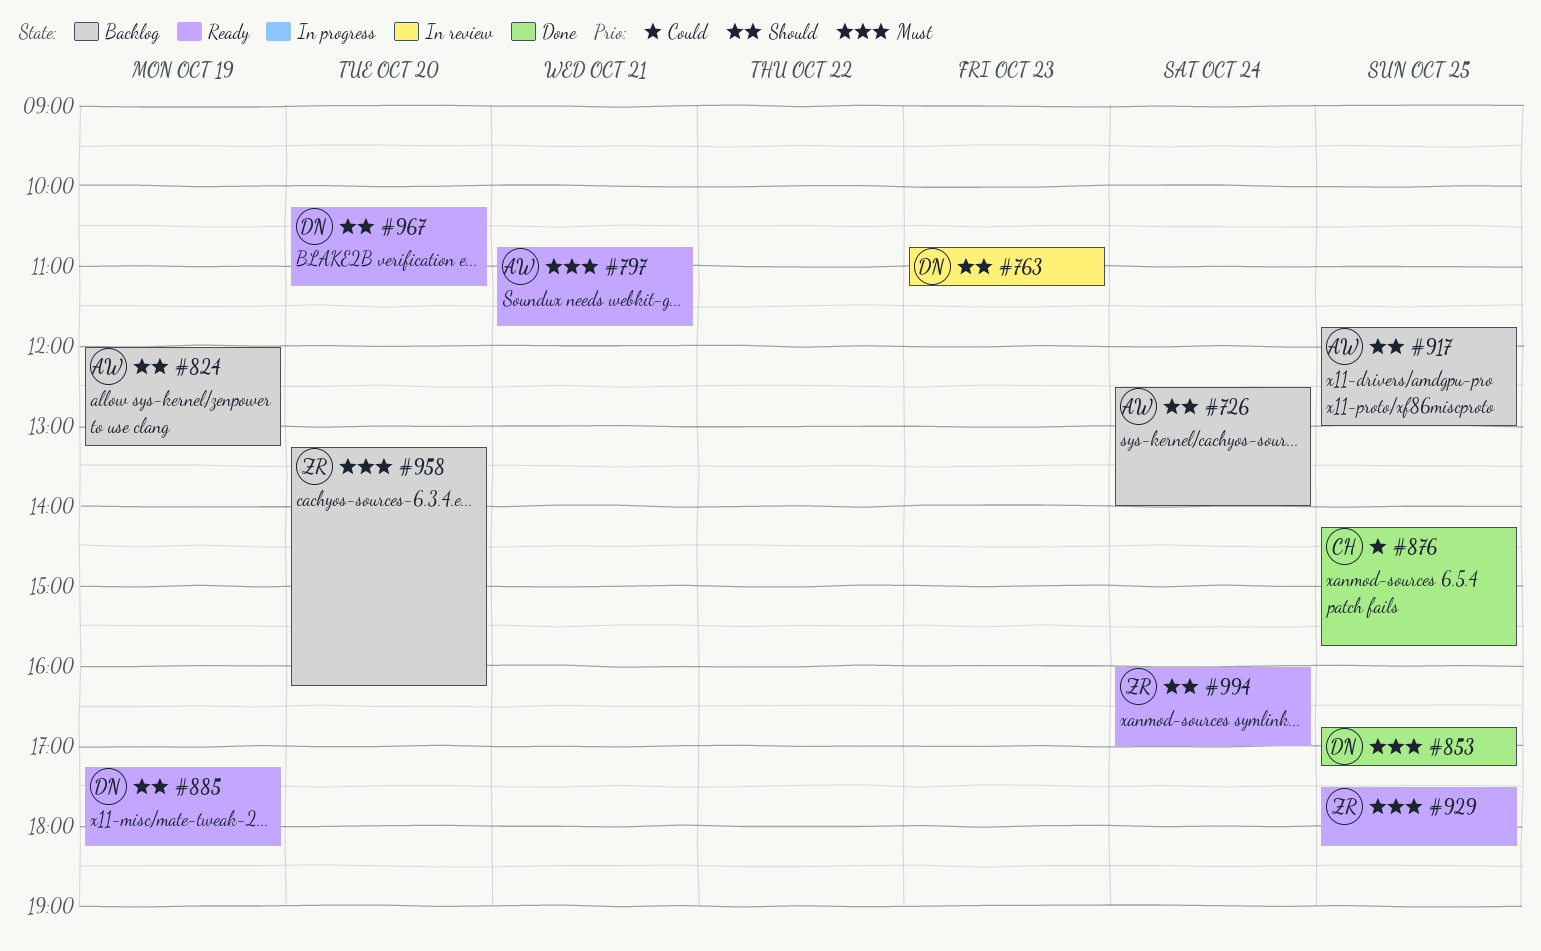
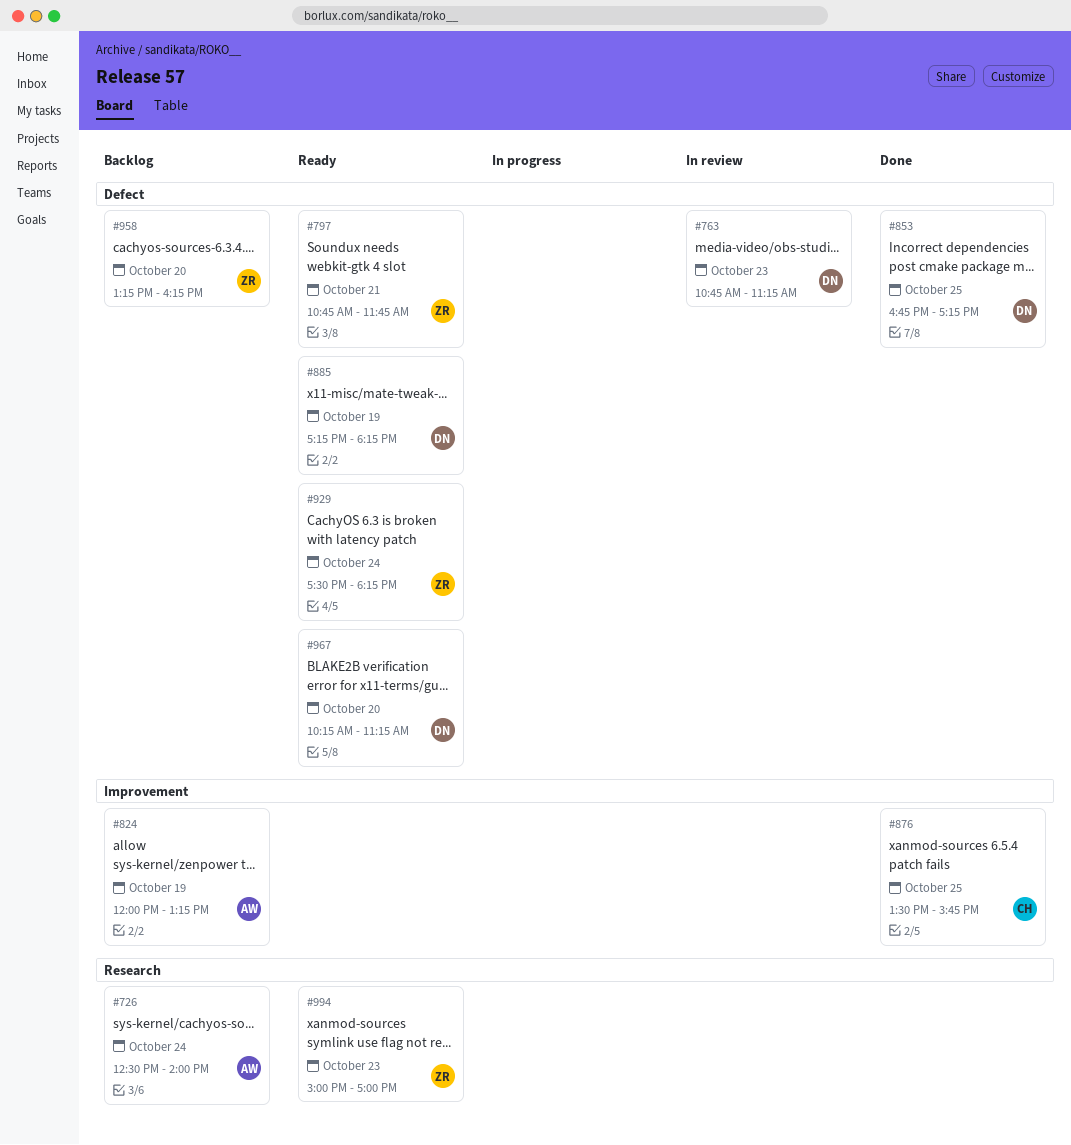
#797, owner: AW -> ZR
#876, begins: 14:15 -> 13:30
#917: present -> none
#929, day: Oct 25 -> Oct 24
#994, day: Oct 24 -> Oct 23
#994, begins: 16:00 -> 15:00

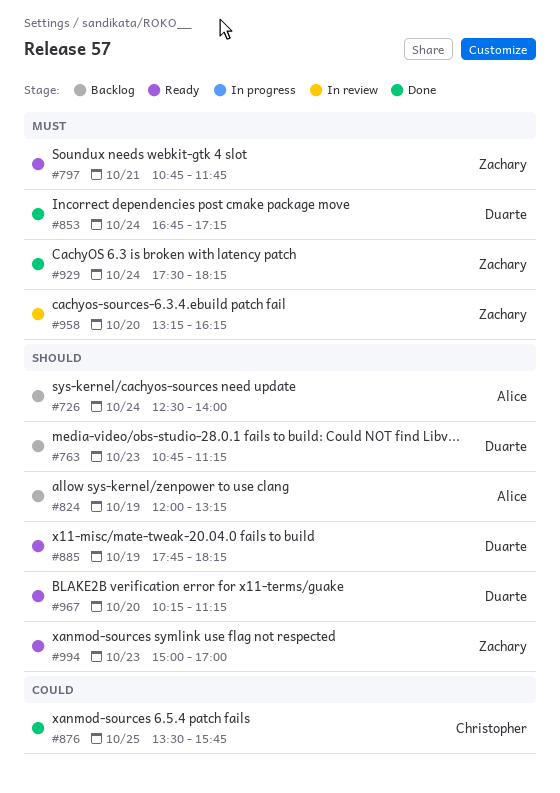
#763, status: In review -> Backlog
#853, day: Oct 25 -> Oct 24
#885, begins: 17:15 -> 17:45
#929, status: Ready -> Done
#958, status: Backlog -> In review

